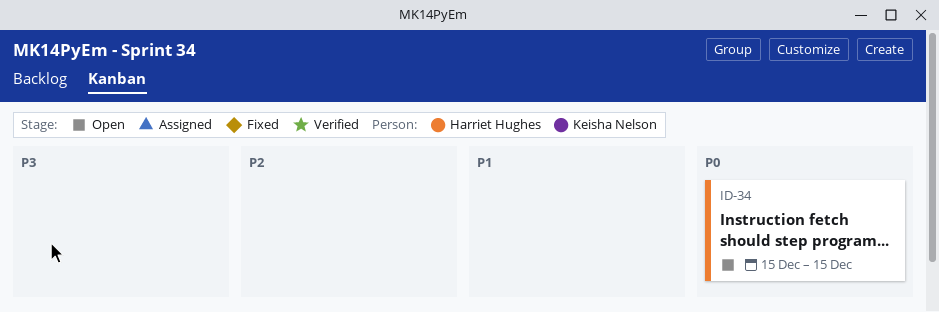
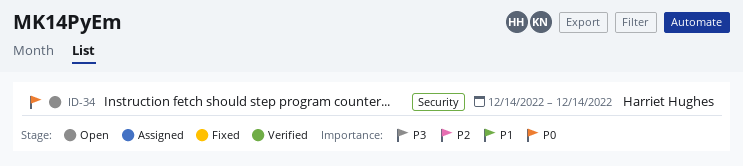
ID-34, start: Dec 15 -> Dec 14
ID-34, due: Dec 15 -> Dec 14

